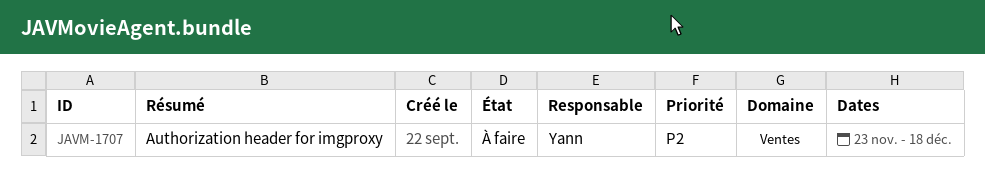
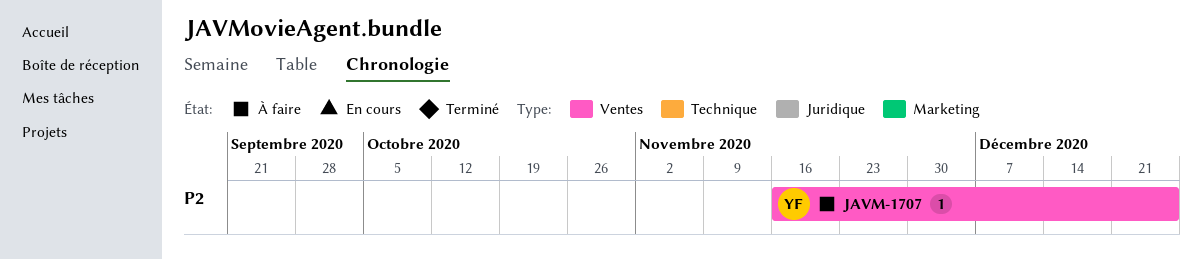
JAVM-1707, start: Nov 23 -> Nov 16
JAVM-1707, due: Dec 18 -> Dec 25

